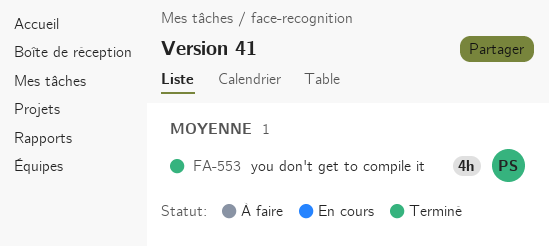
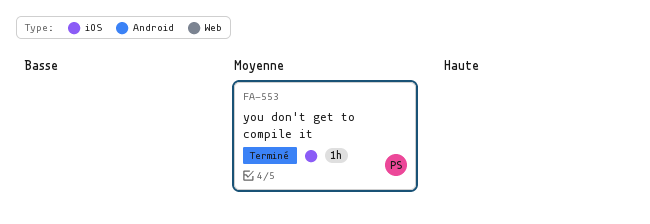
FA-553, estimate: 4h -> 1h

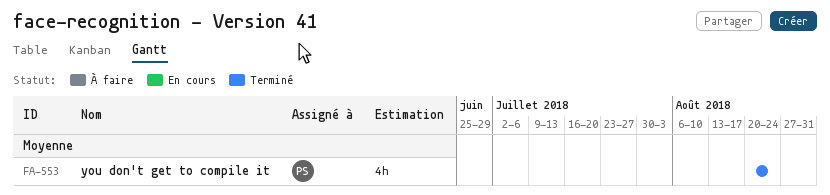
FA-553, estimate: 1h -> 4h

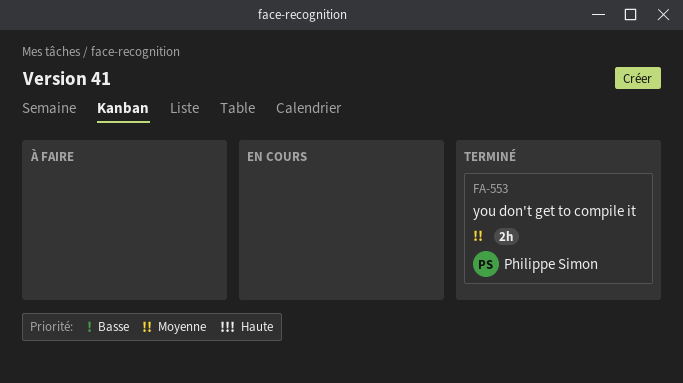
FA-553, estimate: 4h -> 2h

